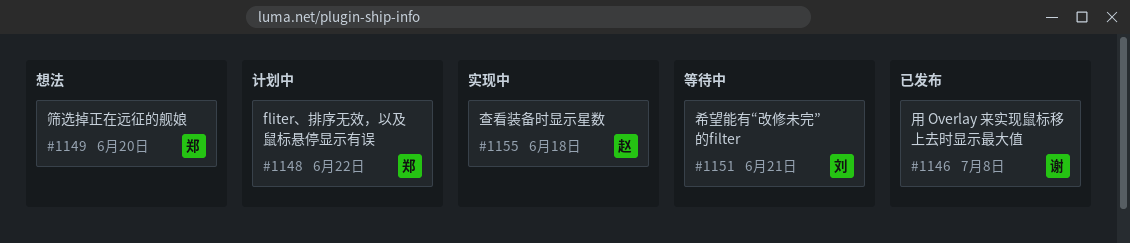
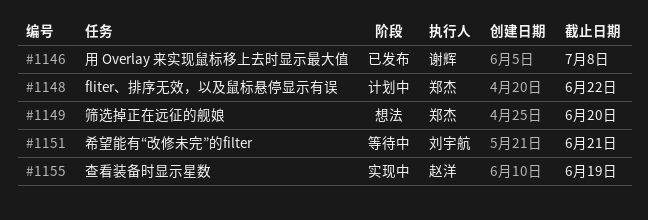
#1155, due: Jun 18 -> Jun 19

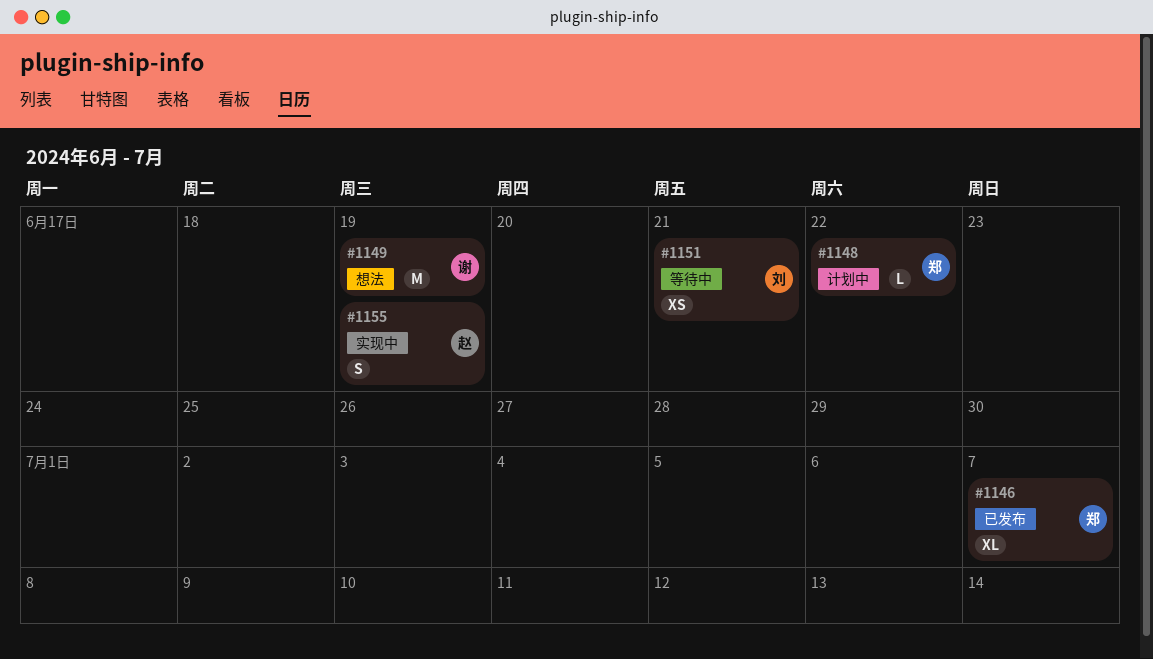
#1146, owner: 谢辉 -> 郑杰
#1146, due: Jul 8 -> Jul 7
#1149, owner: 郑杰 -> 谢辉
#1149, due: Jun 20 -> Jun 19

